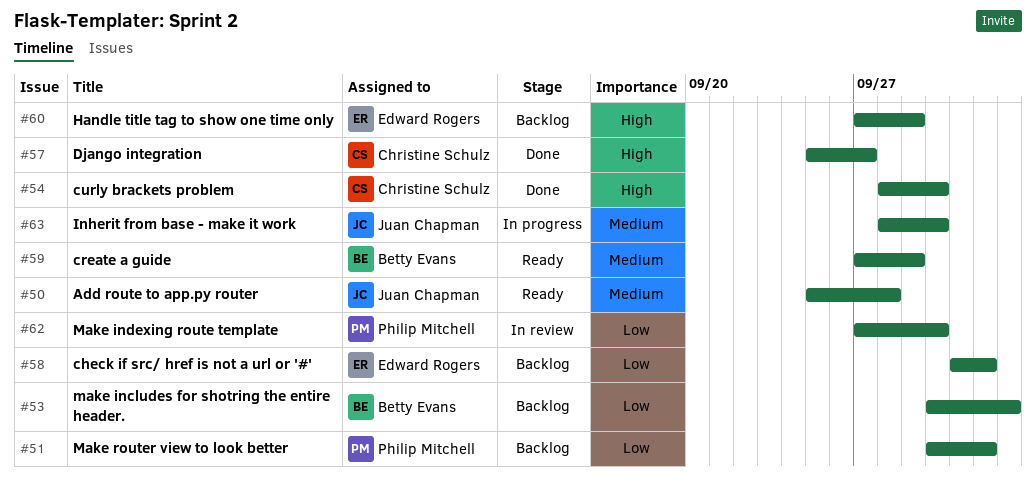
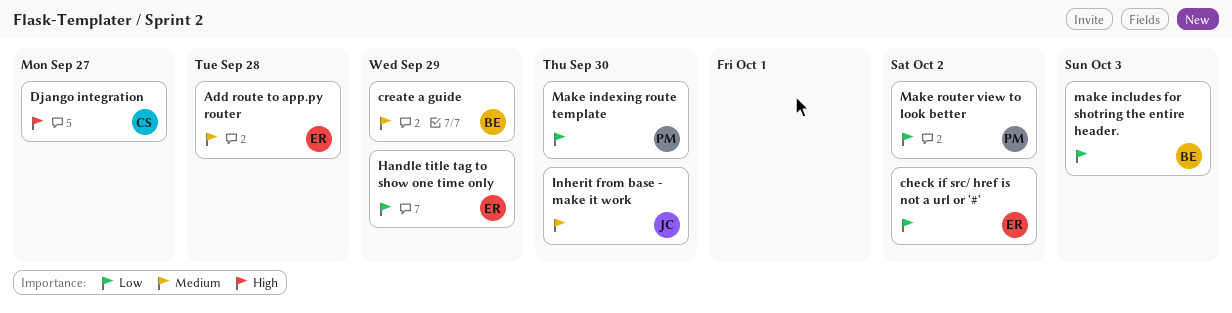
Add route to app.py router, owner: Juan Chapman -> Edward Rogers
curly brackets problem: present -> none
Handle title tag to show one time only, priority: High -> Low

